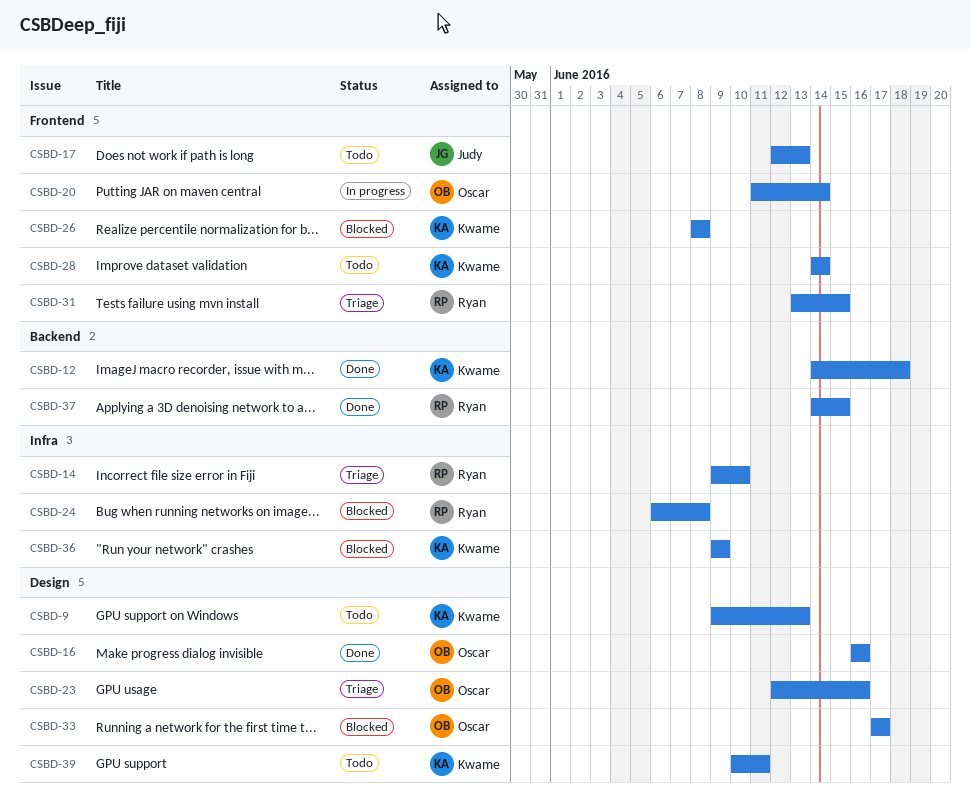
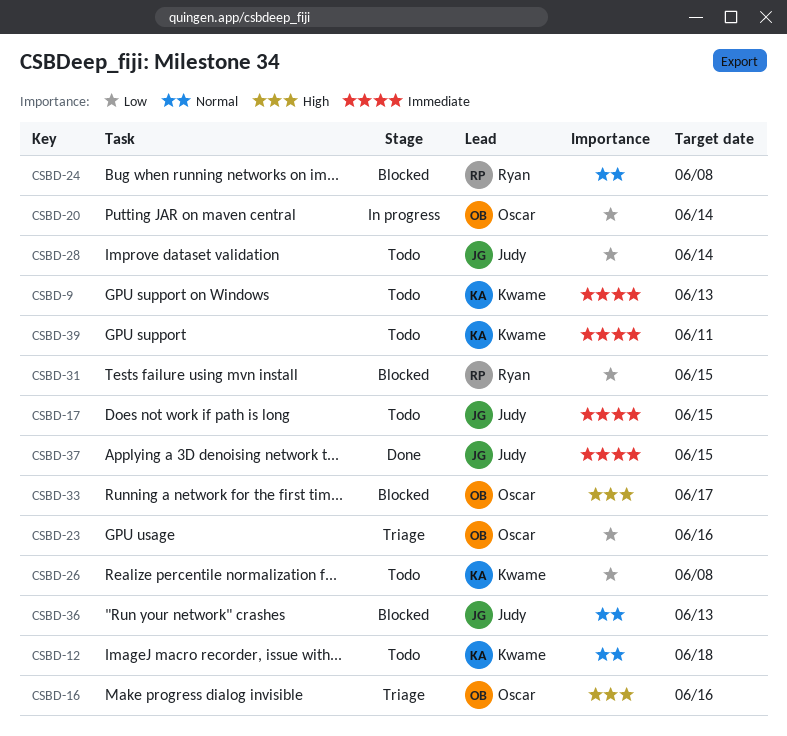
CSBD-12, status: Done -> Todo
CSBD-14: present -> none
CSBD-16, status: Done -> Triage
CSBD-17, due: Jun 13 -> Jun 15
CSBD-26, status: Blocked -> Todo
CSBD-28, owner: Kwame -> Judy
CSBD-31, status: Triage -> Blocked
CSBD-36, owner: Kwame -> Judy
CSBD-36, due: Jun 9 -> Jun 13
CSBD-37, owner: Ryan -> Judy

